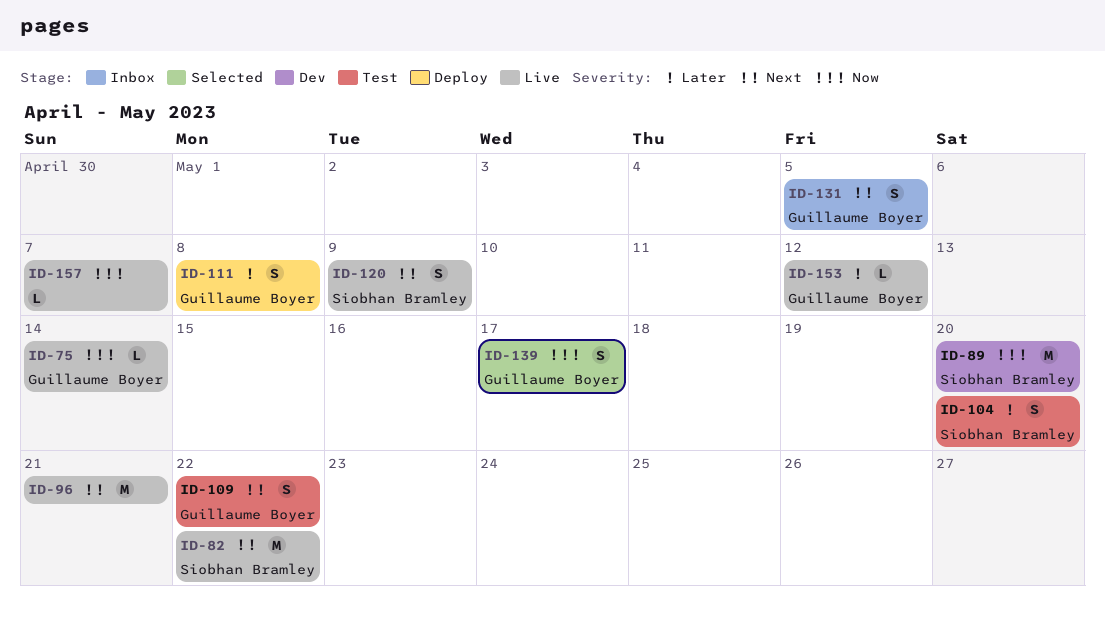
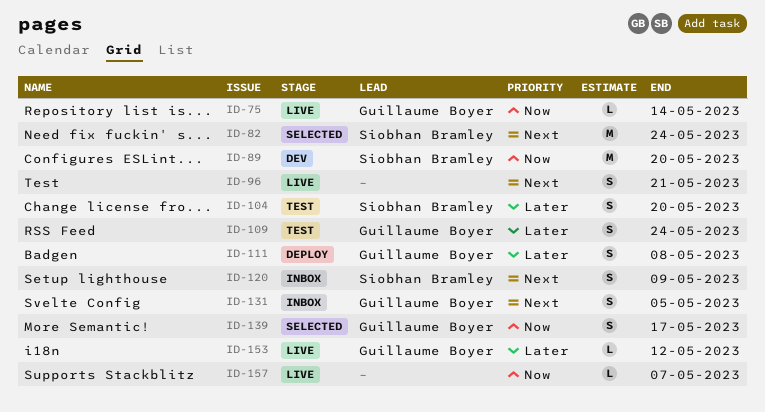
ID-82, status: Live -> Selected
ID-82, due: May 22 -> May 24
ID-96, estimate: M -> S
ID-109, priority: Next -> Later
ID-109, due: May 22 -> May 24
ID-120, status: Live -> Inbox

